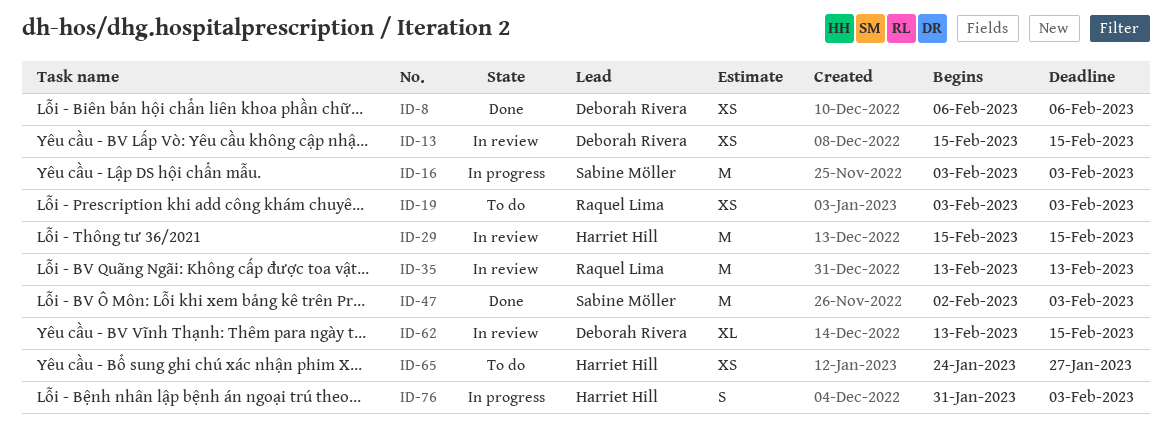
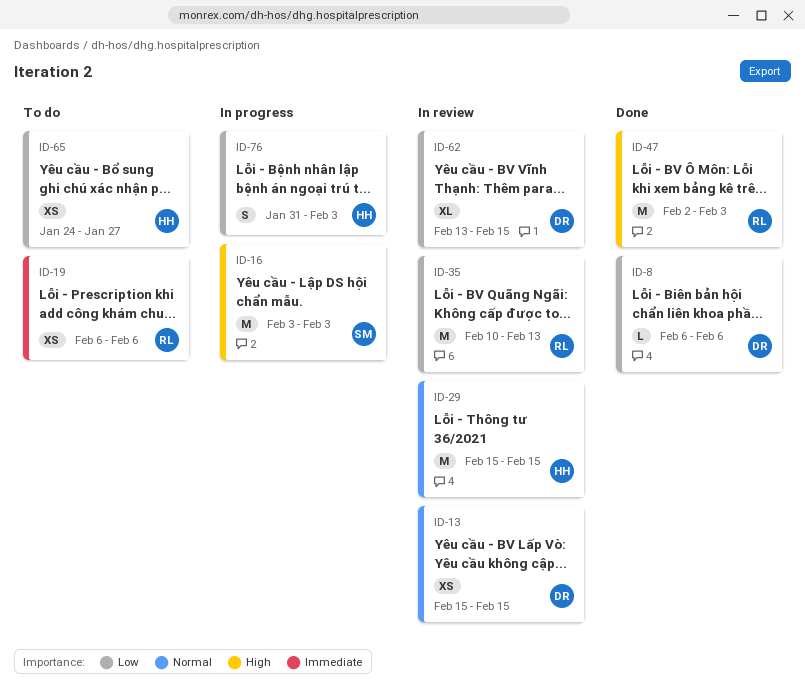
ID-8, estimate: XS -> L
ID-19, start: Feb 3 -> Feb 6
ID-19, due: Feb 3 -> Feb 6
ID-35, start: Feb 13 -> Feb 10
ID-47, owner: Sabine Möller -> Raquel Lima

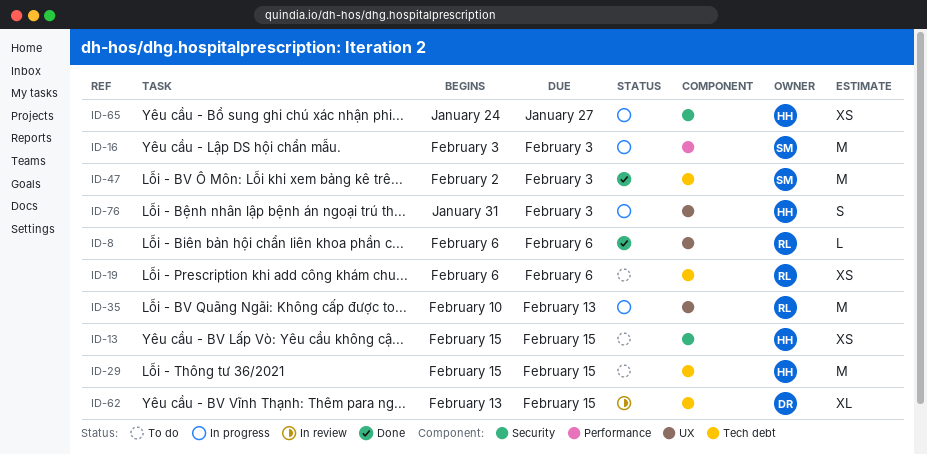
ID-8, owner: DR -> RL
ID-13, status: In review -> To do
ID-13, owner: DR -> HH
ID-29, status: In review -> To do
ID-35, status: In review -> In progress
ID-47, owner: RL -> SM
ID-65, status: To do -> In progress

